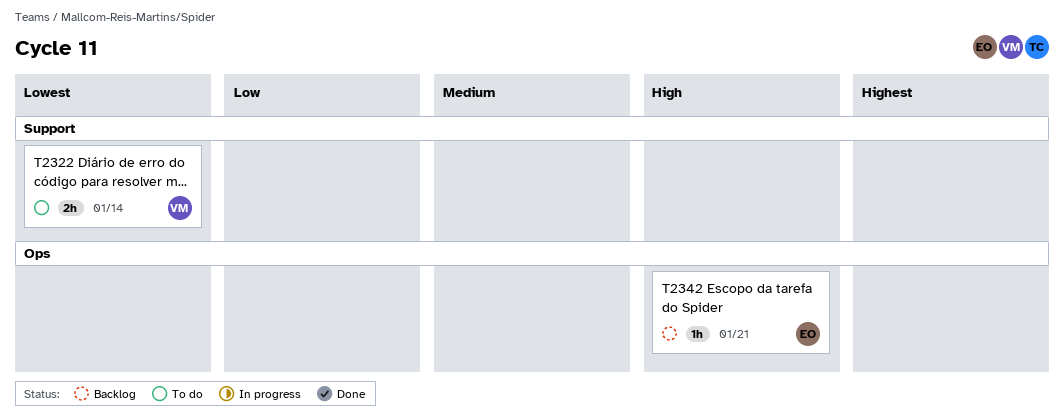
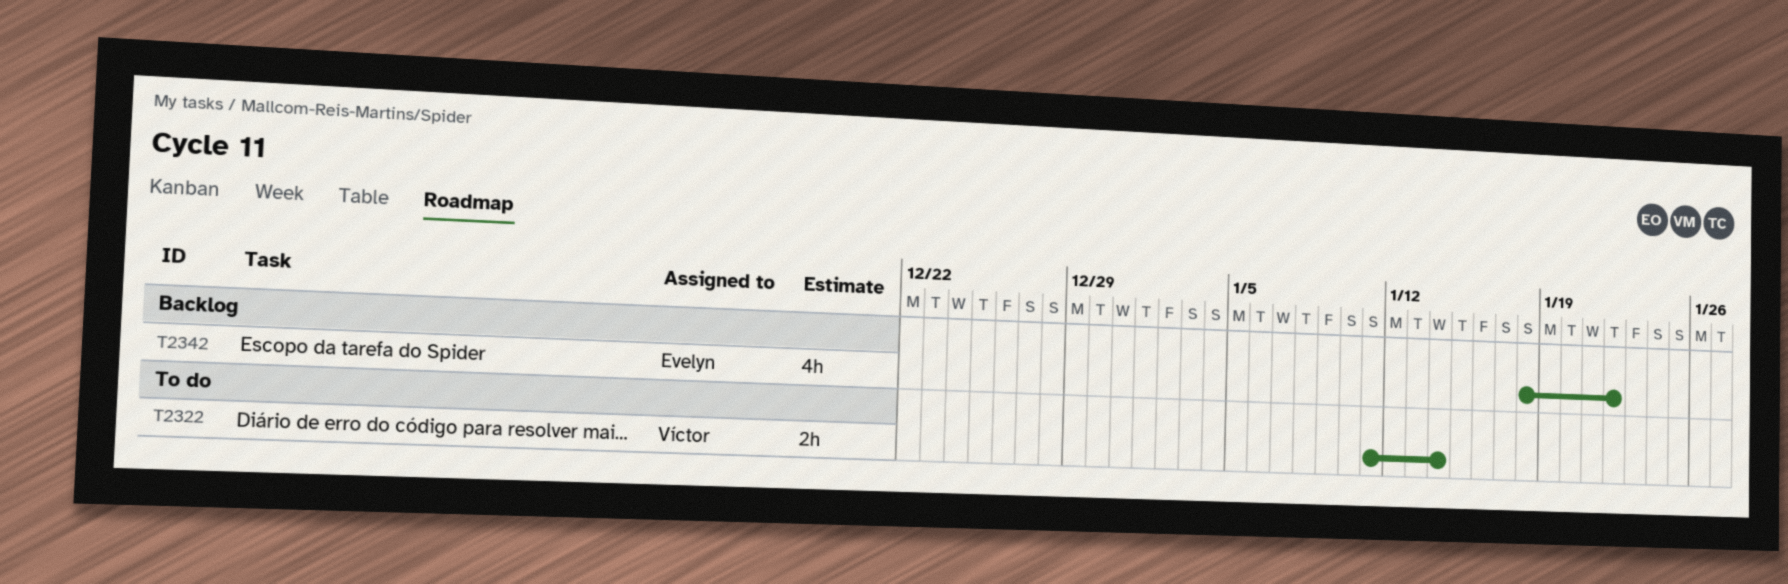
T2342, estimate: 1h -> 4h
T2342, due: Jan 21 -> Jan 22

